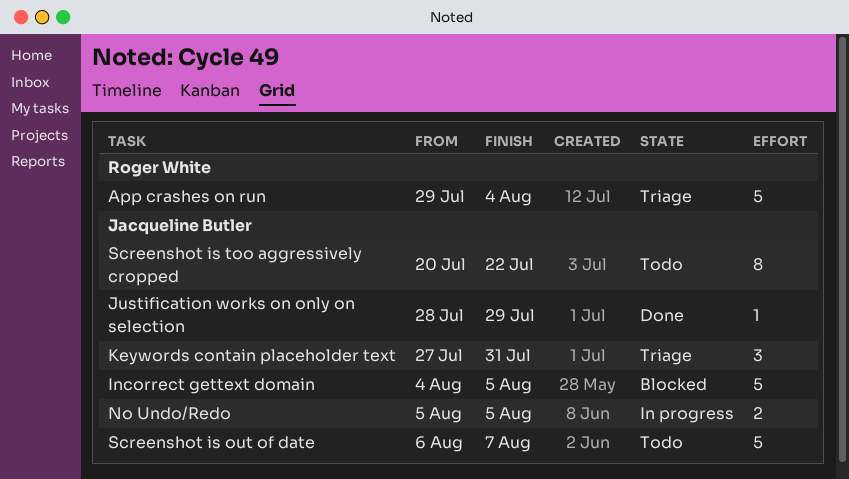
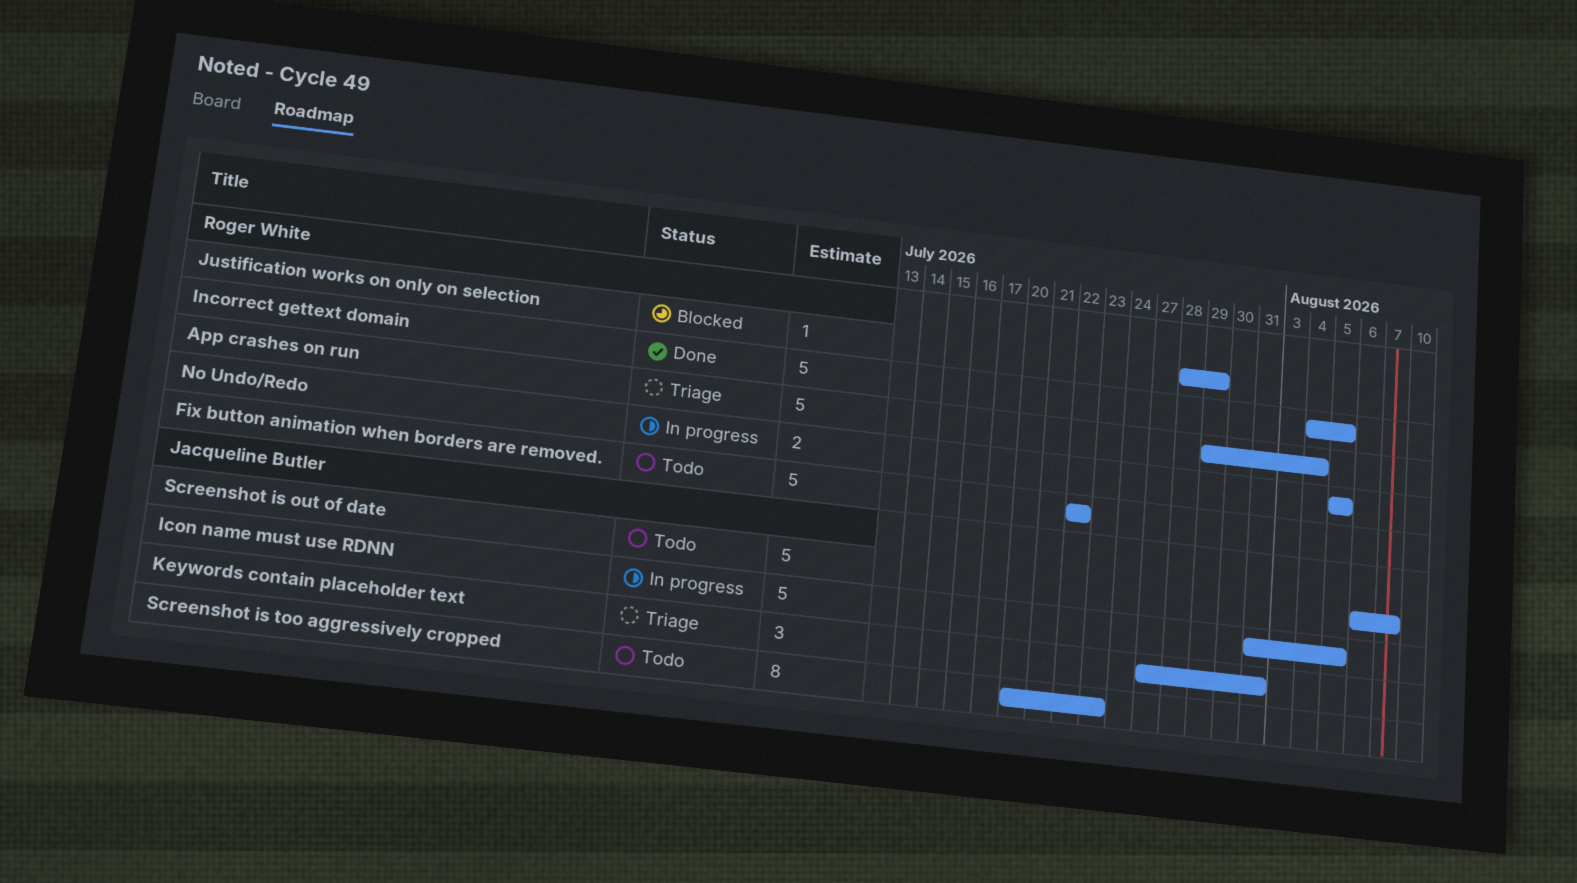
Fix button animation when borders are removed.: none -> present
Icon name must use RDNN: none -> present
Incorrect gettext domain, status: Blocked -> Done
Incorrect gettext domain, owner: Jacqueline Butler -> Roger White
Justification works on only on selection, status: Done -> Blocked
Justification works on only on selection, owner: Jacqueline Butler -> Roger White
No Undo/Redo, owner: Jacqueline Butler -> Roger White
Screenshot is too aggressively cropped, due: Jul 22 -> Jul 23

